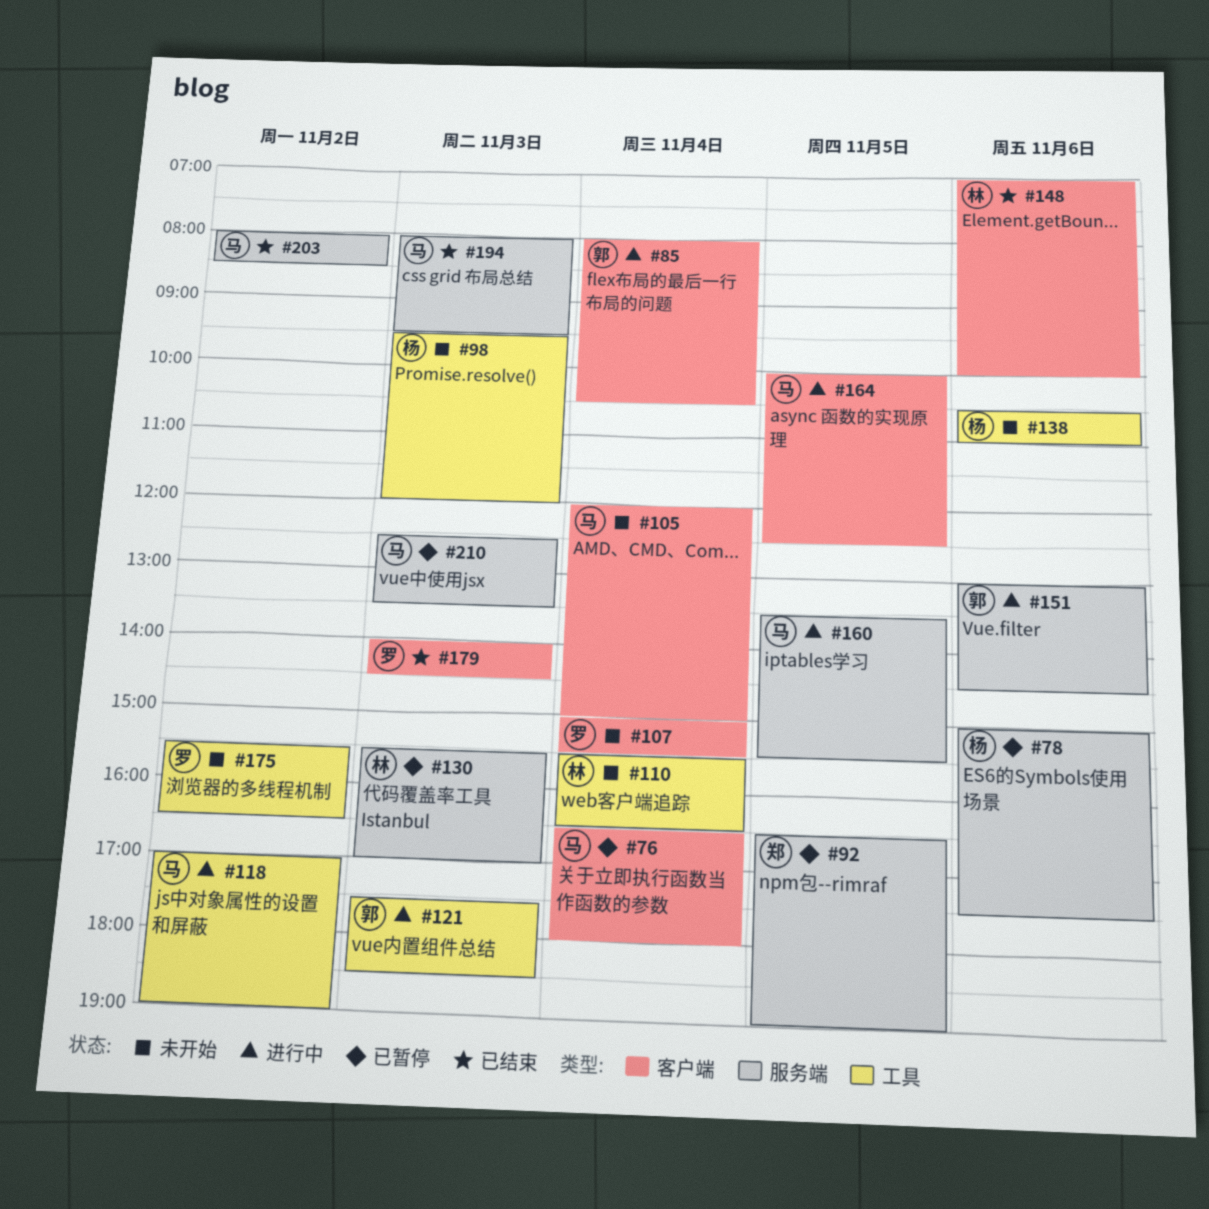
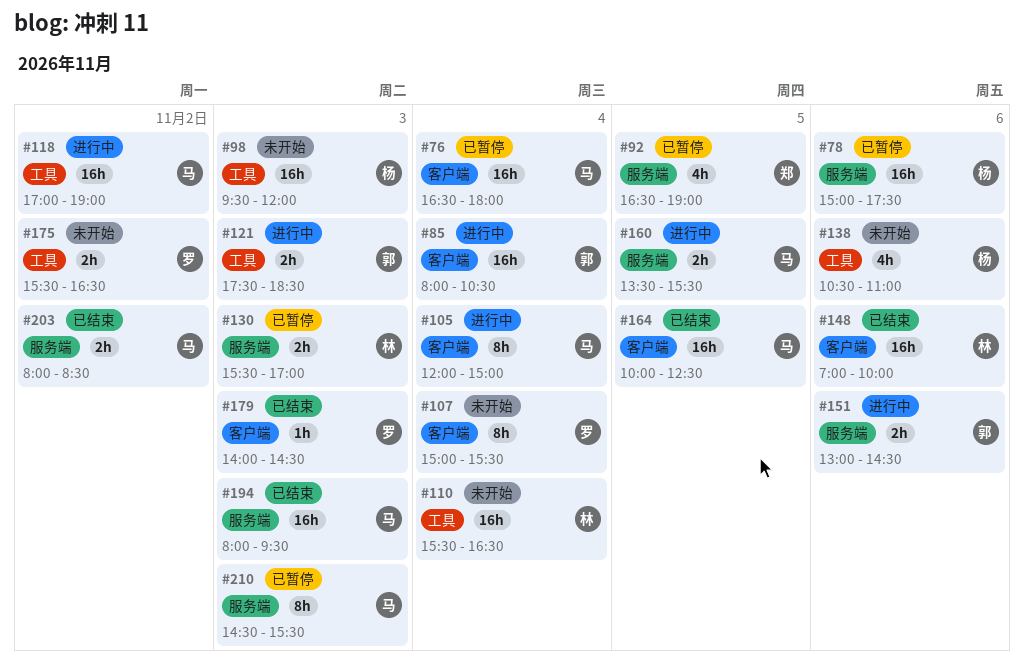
#105, status: 未开始 -> 进行中
#164, status: 进行中 -> 已结束
#210, begins: 12:30 -> 14:30
#210, ends: 13:30 -> 15:30

